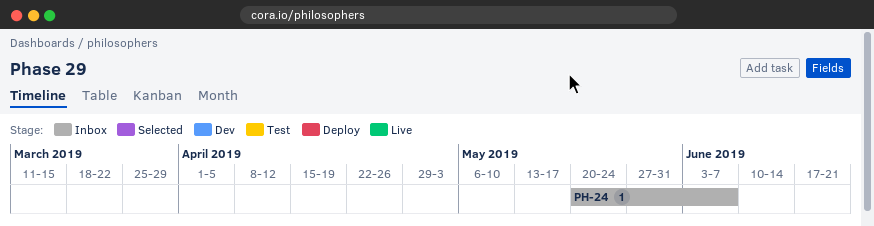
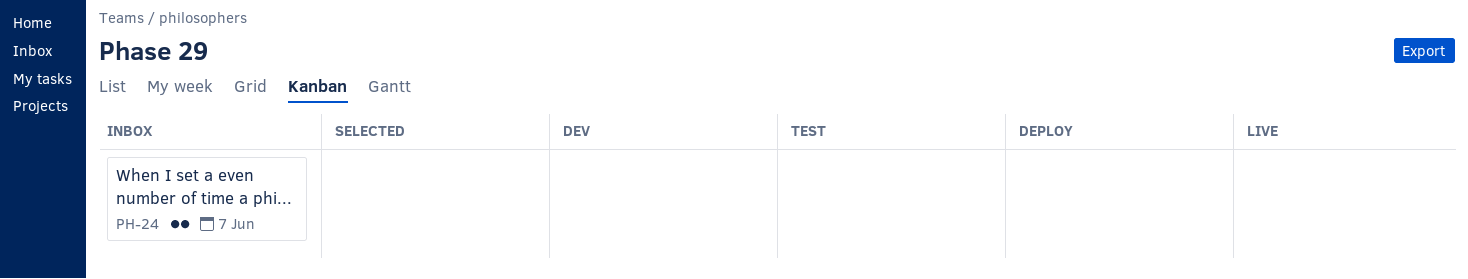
PH-24, estimate: 1 -> 2

